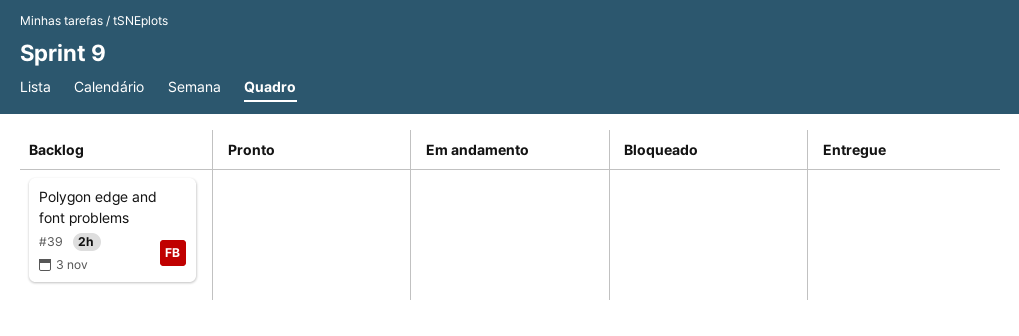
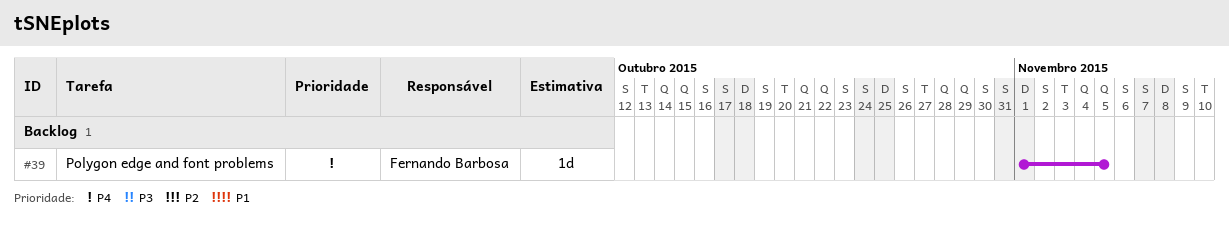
#39, estimate: 2h -> 1d
#39, due: Nov 3 -> Nov 5

